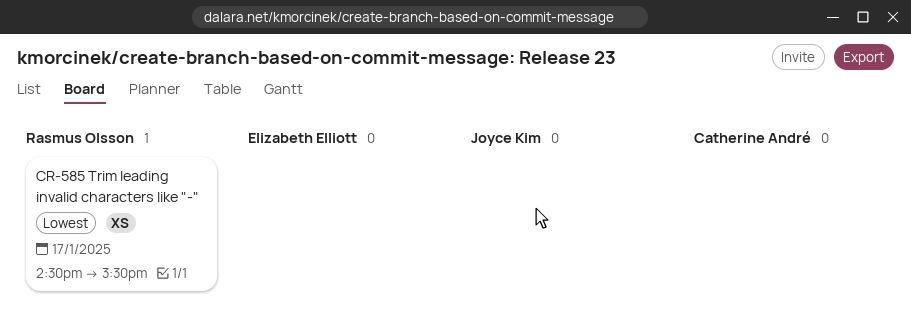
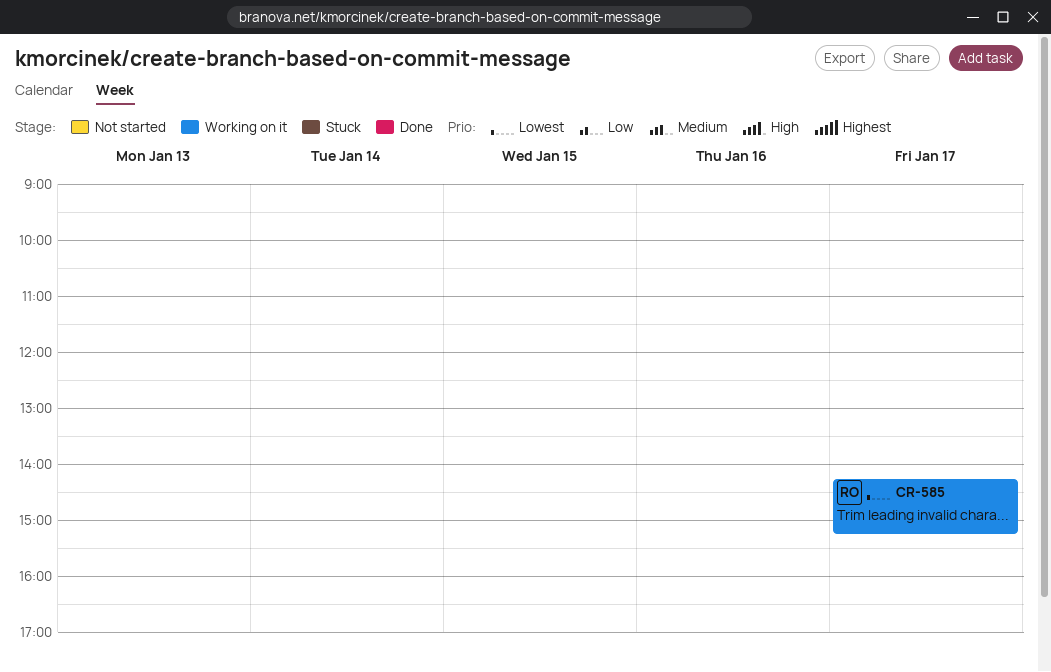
CR-585, begins: 14:30 -> 14:15
CR-585, ends: 15:30 -> 15:15

